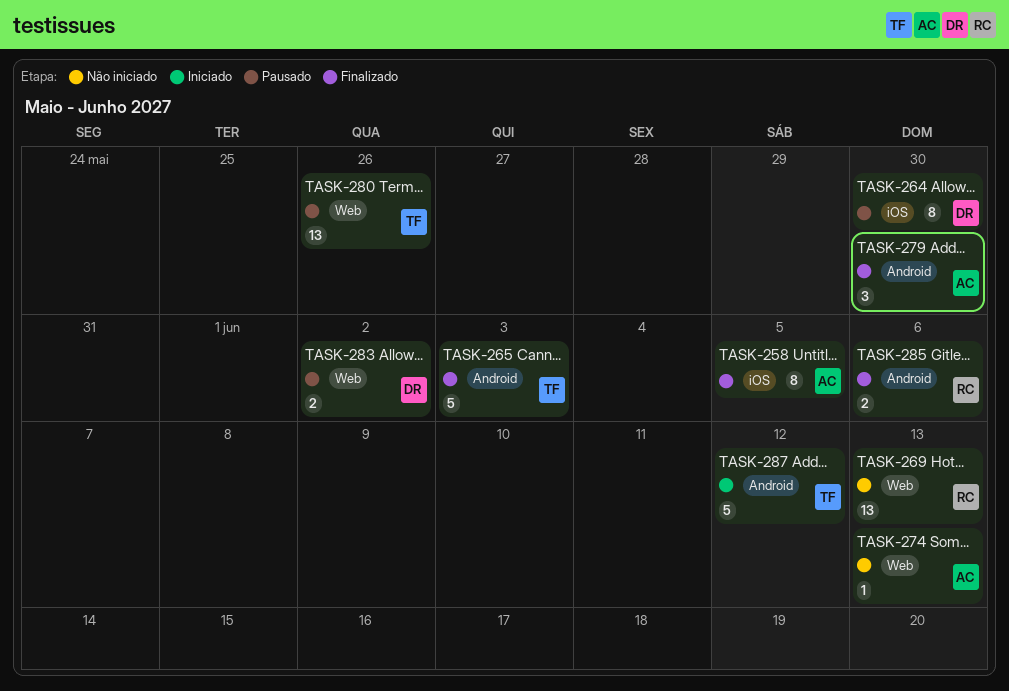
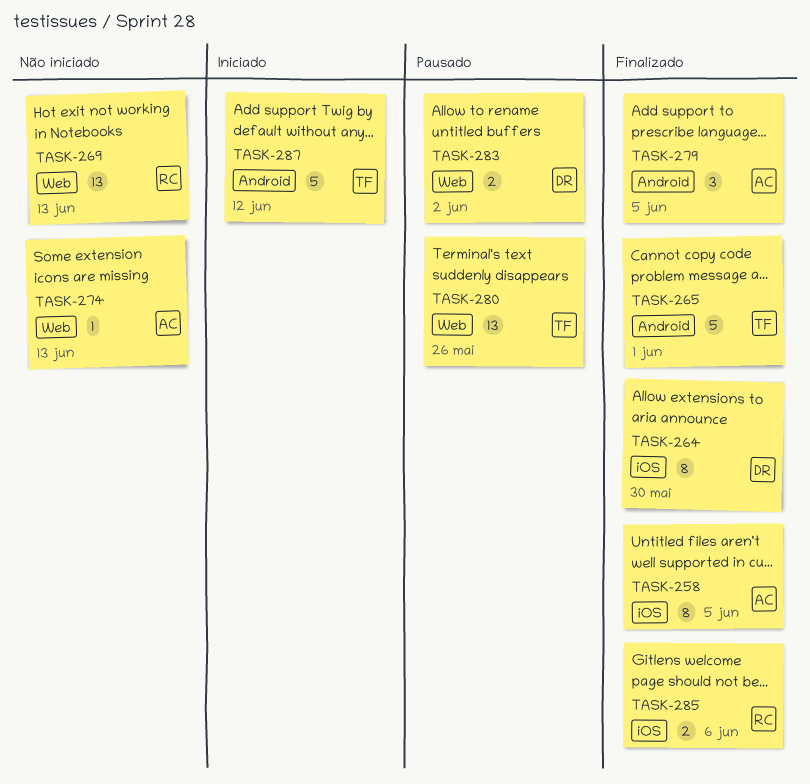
TASK-264, status: Pausado -> Finalizado
TASK-265, due: Jun 3 -> Jun 1
TASK-279, due: May 30 -> Jun 5
TASK-285, label: Android -> iOS

